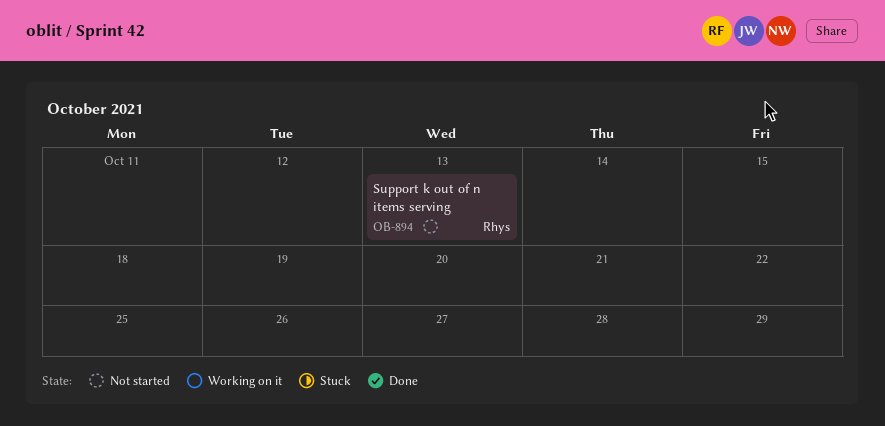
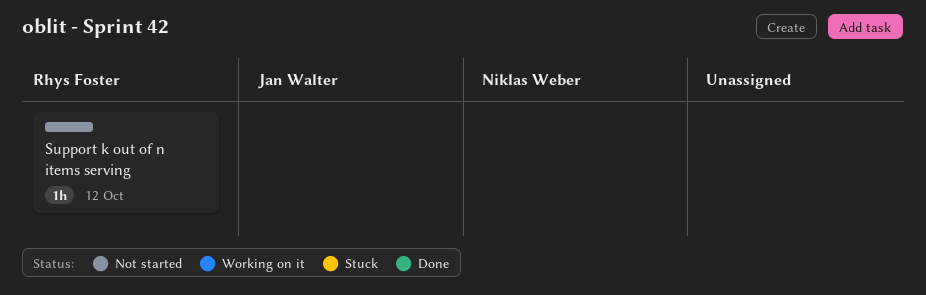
Support k out of n items serving, due: Oct 13 -> Oct 12

